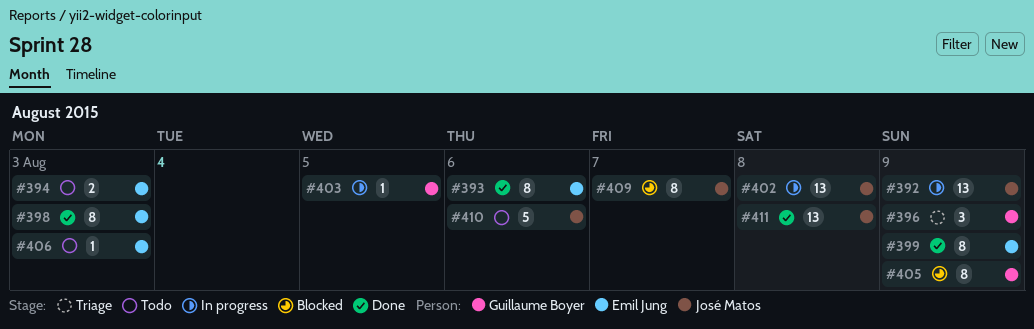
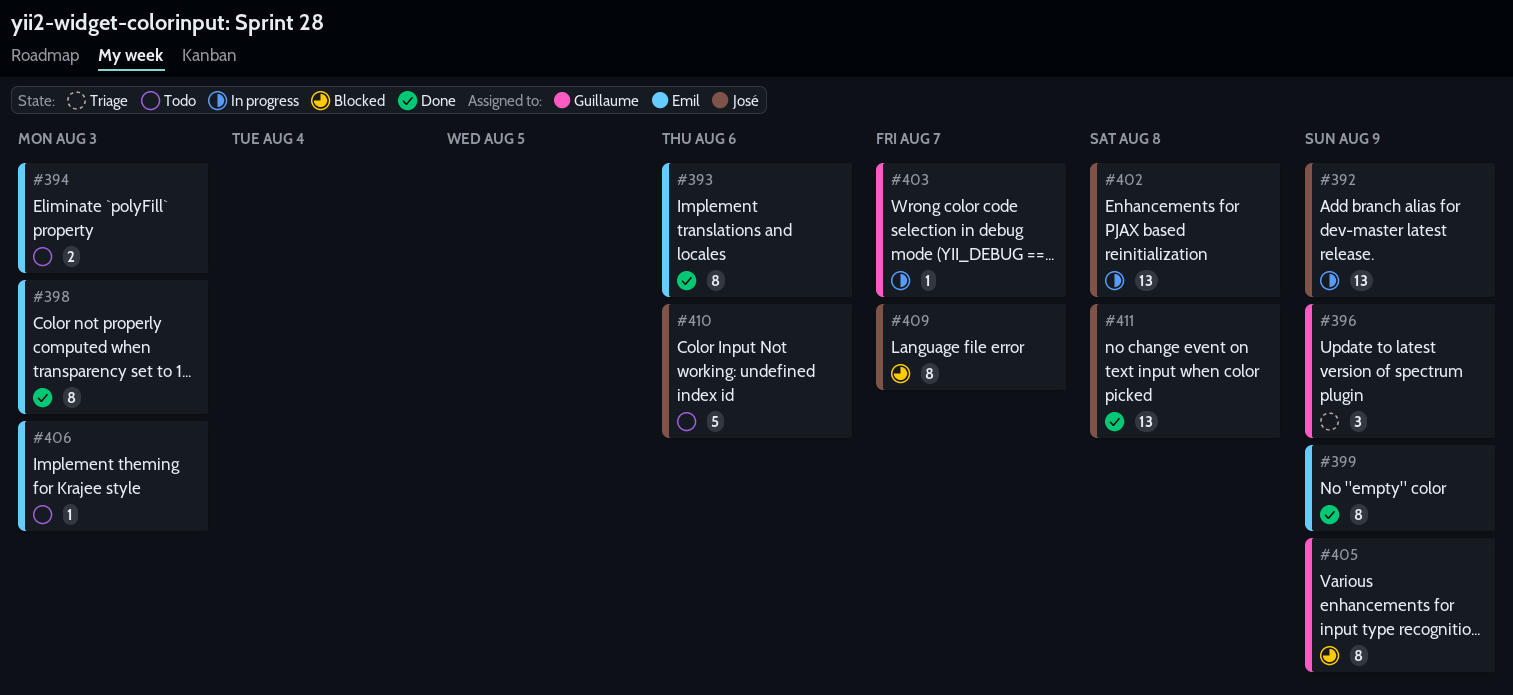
#403, due: Aug 5 -> Aug 7

